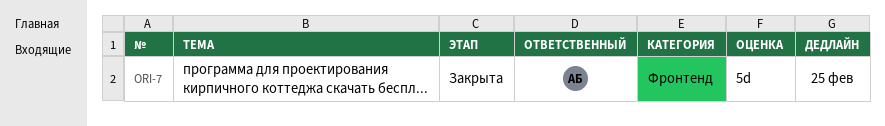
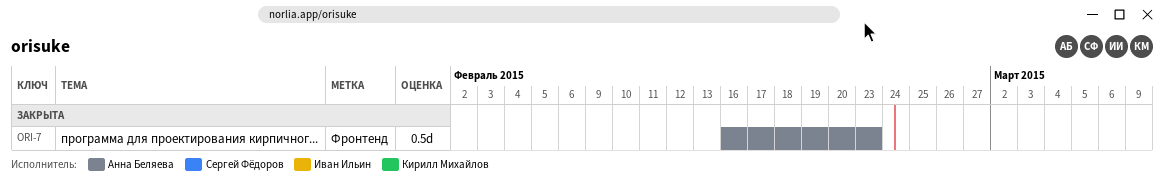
ORI-7, estimate: 5d -> 0.5d
ORI-7, due: Feb 25 -> Feb 23

